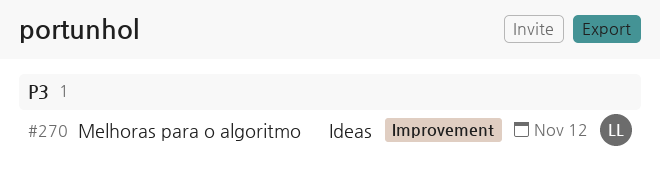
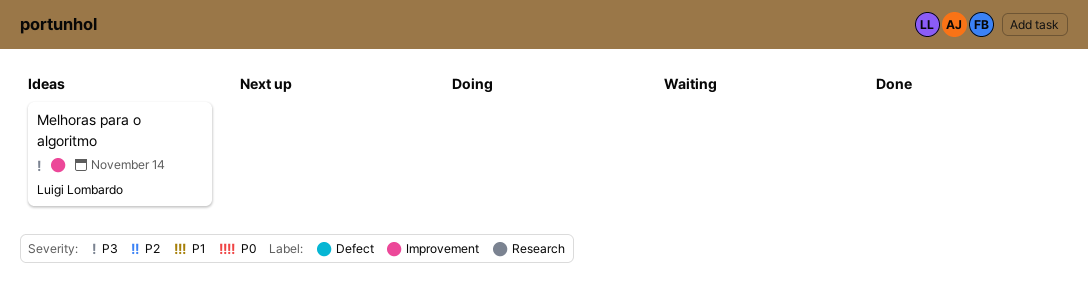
Melhoras para o algoritmo, due: Nov 12 -> Nov 14

